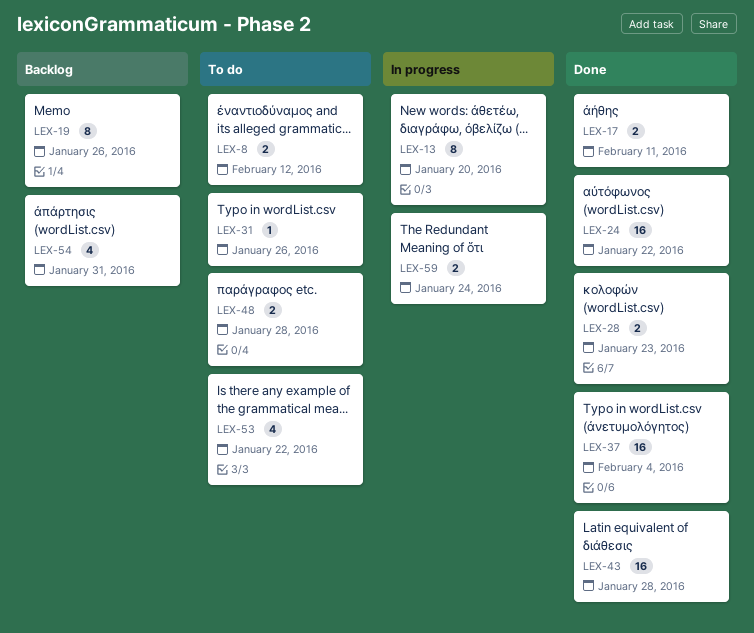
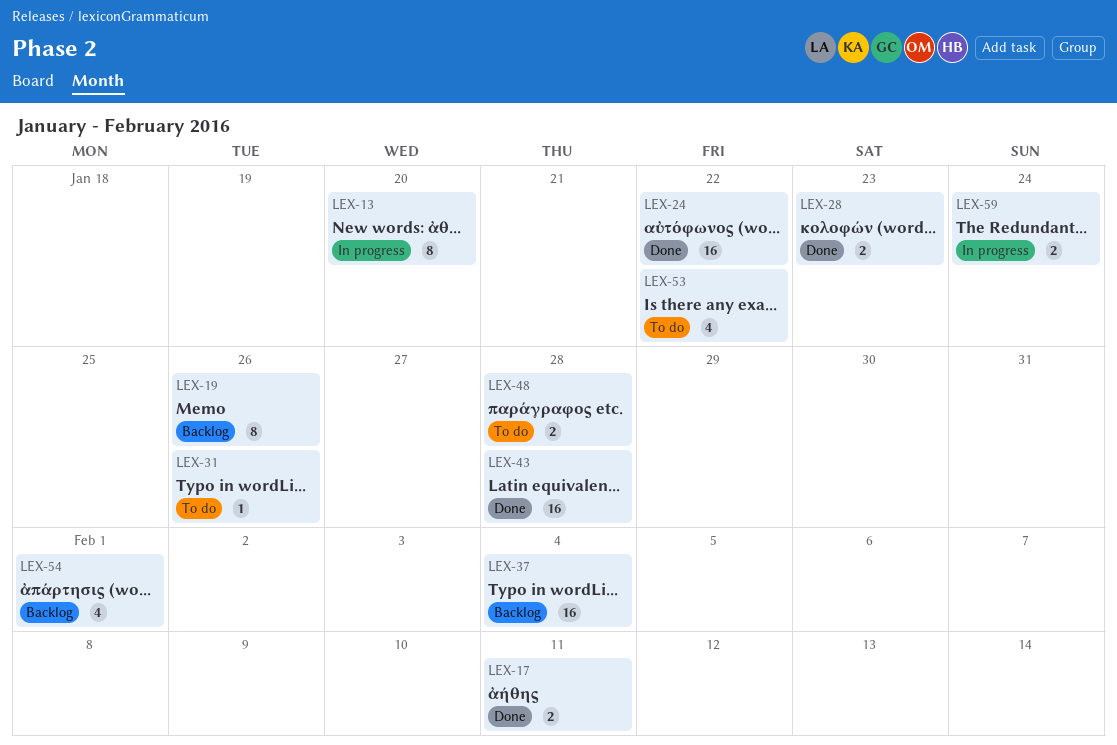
LEX-8: present -> none
LEX-37, status: Done -> Backlog
LEX-54, due: Jan 31 -> Feb 1

